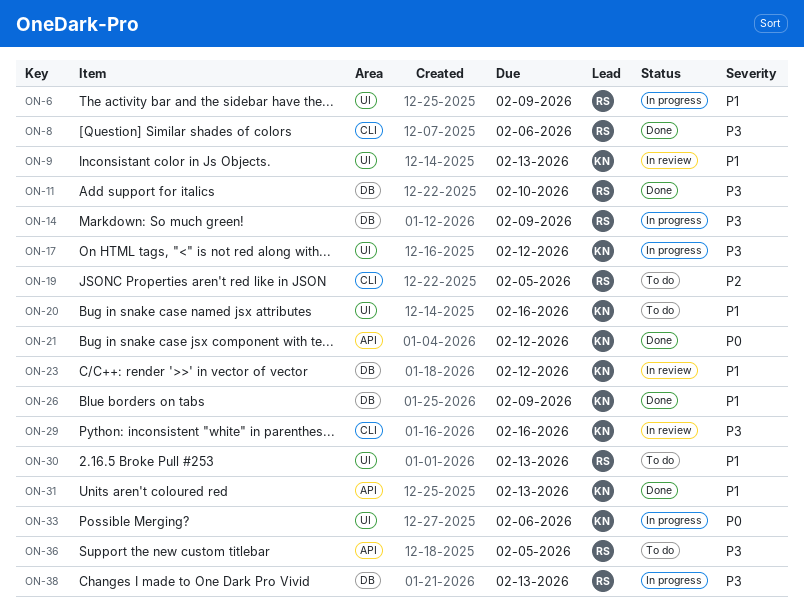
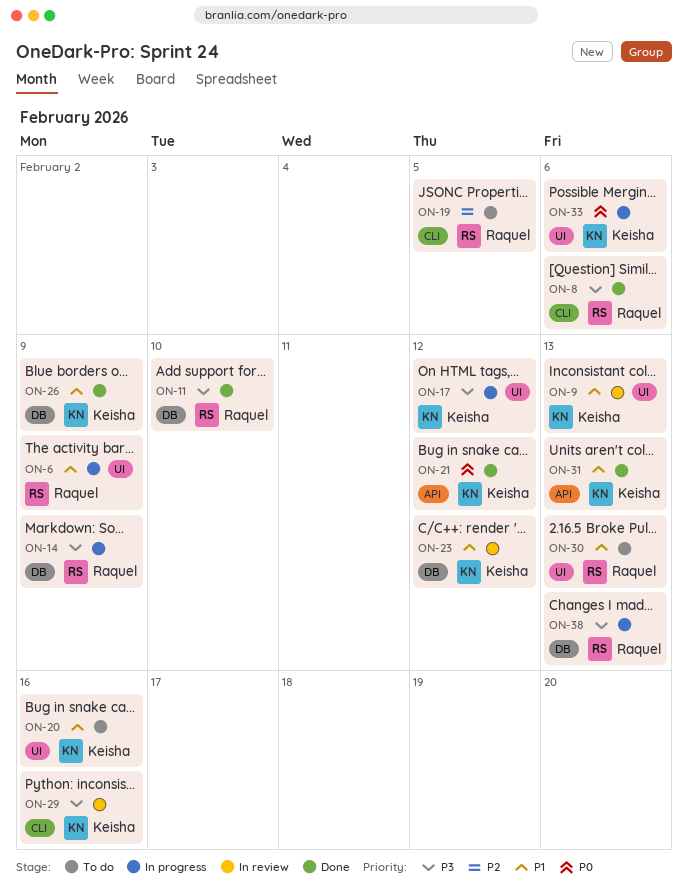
ON-36: present -> none

